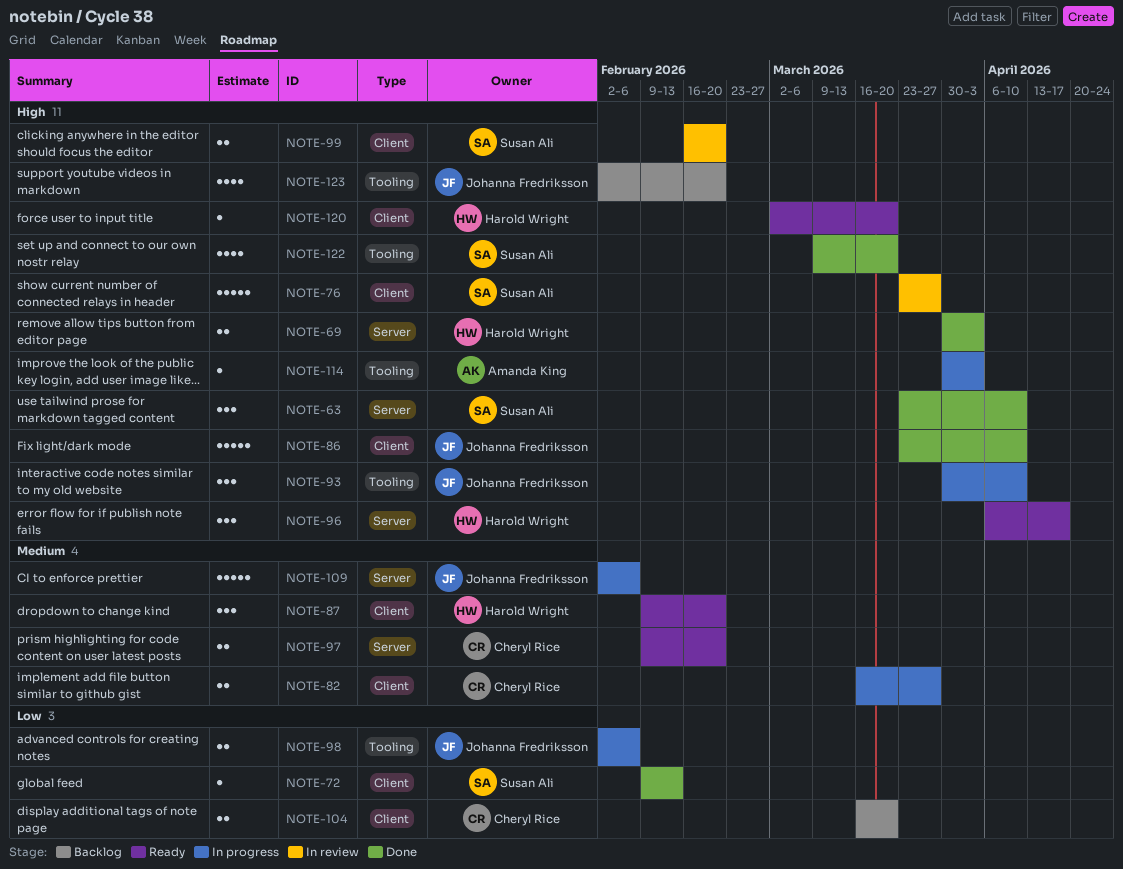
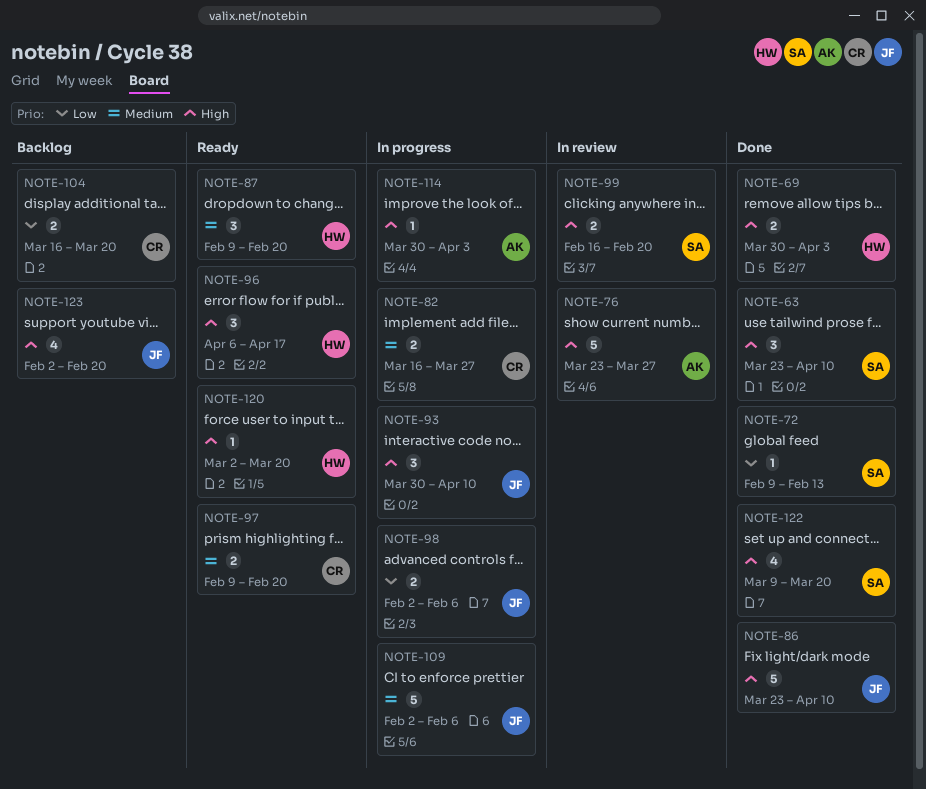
NOTE-76, owner: Susan Ali -> Amanda King

